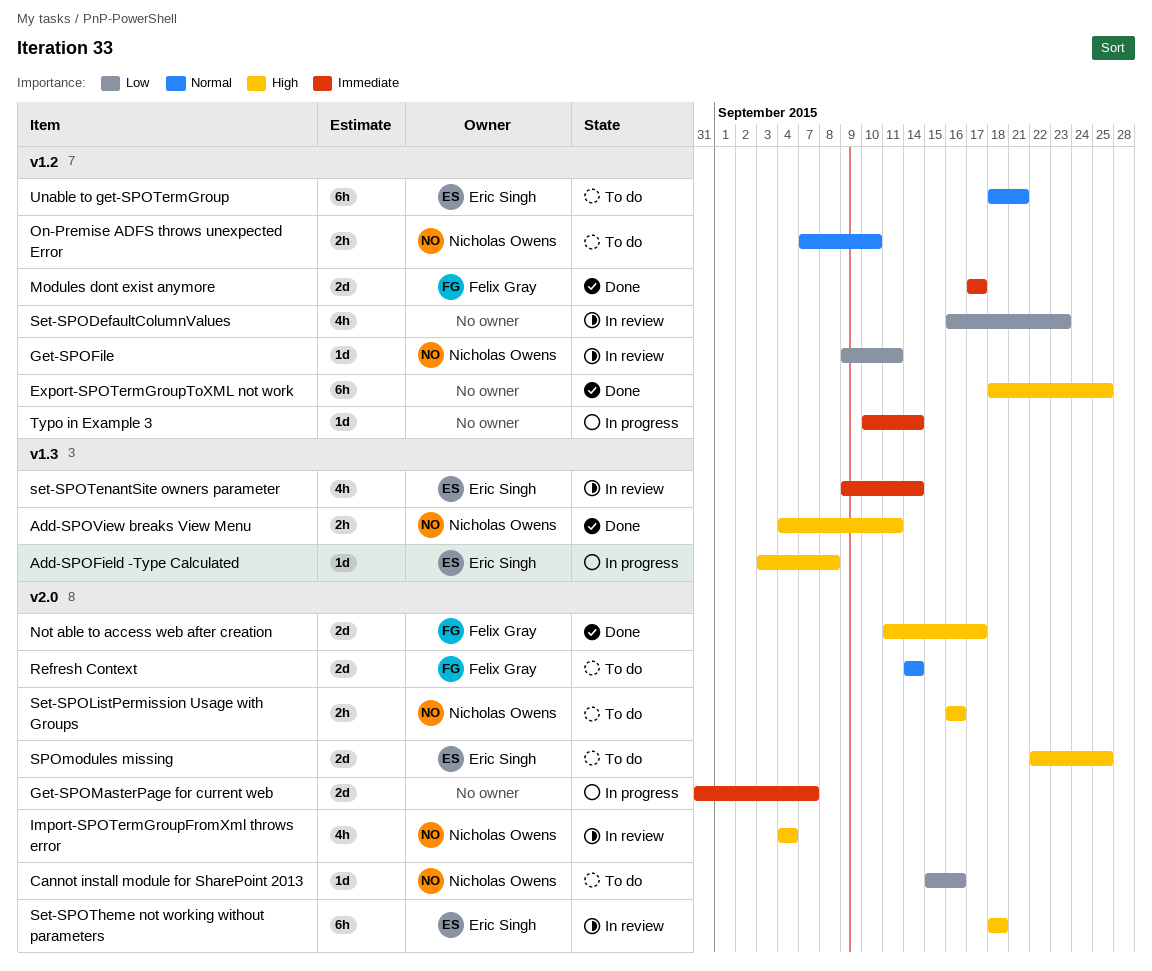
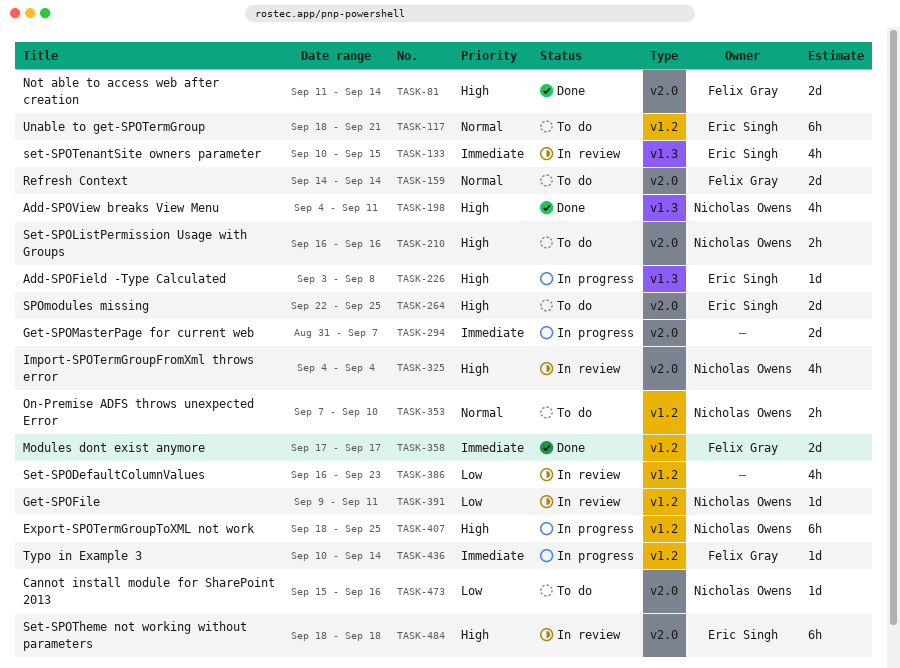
Add-SPOView breaks View Menu, estimate: 2h -> 4h
Export-SPOTermGroupToXML not work, status: Done -> In progress
Export-SPOTermGroupToXML not work, owner: none -> Nicholas Owens
Not able to access web after creation, due: Sep 17 -> Sep 14
set-SPOTenantSite owners parameter, start: Sep 9 -> Sep 10
set-SPOTenantSite owners parameter, due: Sep 14 -> Sep 15
Typo in Example 3, owner: none -> Felix Gray

